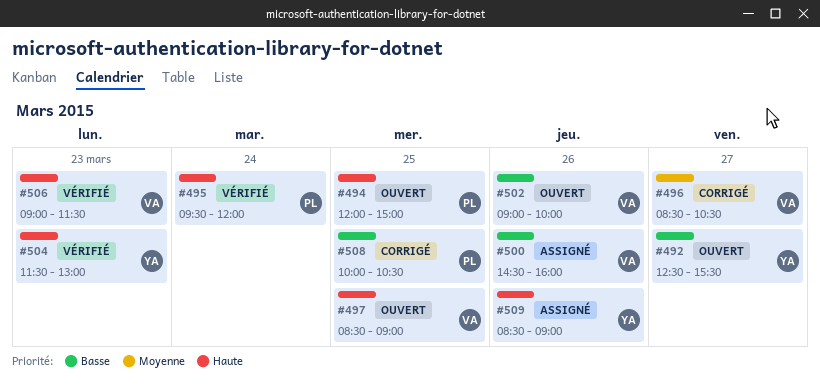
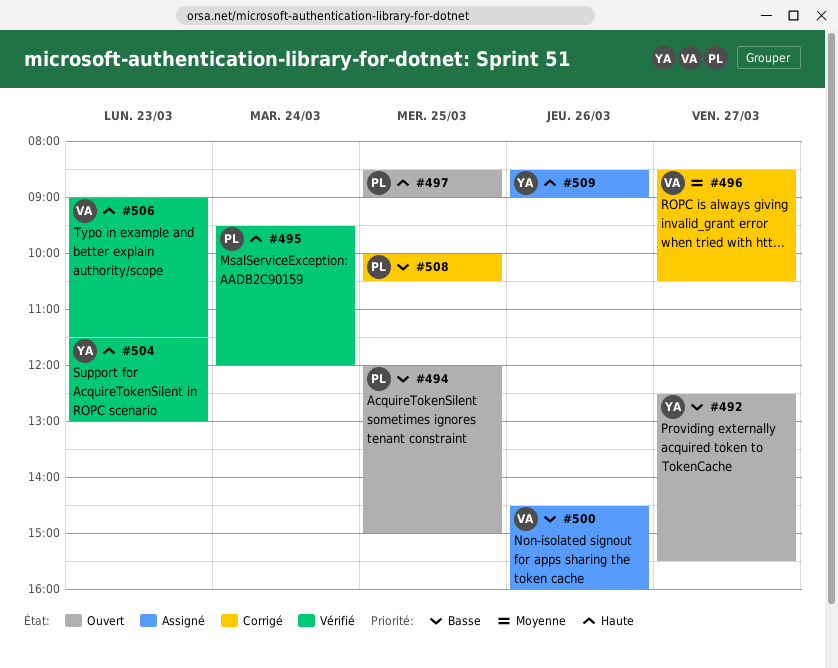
#494, priority: Haute -> Basse
#497, owner: VA -> PL
#502: present -> none

